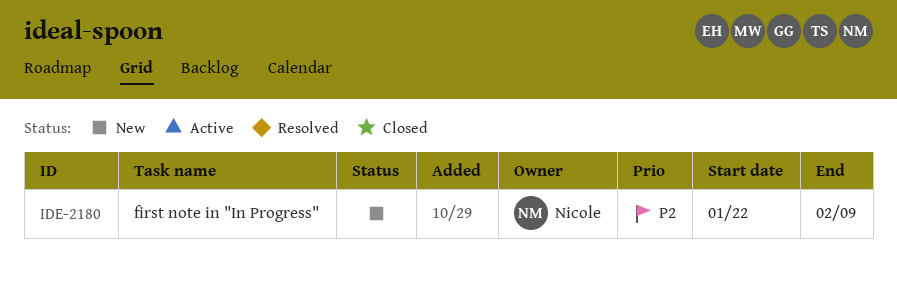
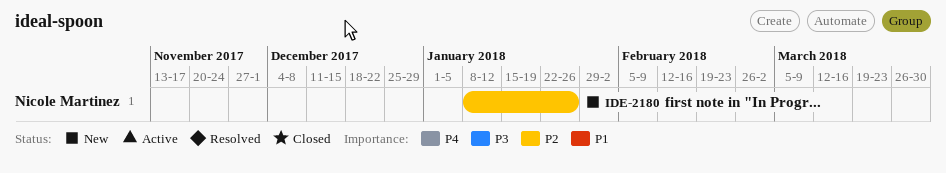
IDE-2180, start: Jan 22 -> Jan 8
IDE-2180, due: Feb 9 -> Jan 26

